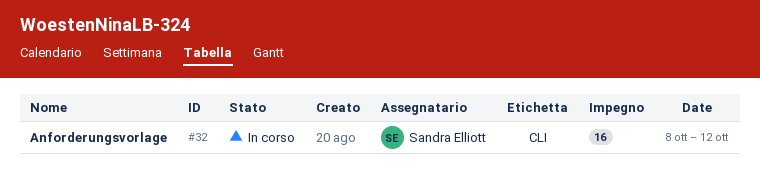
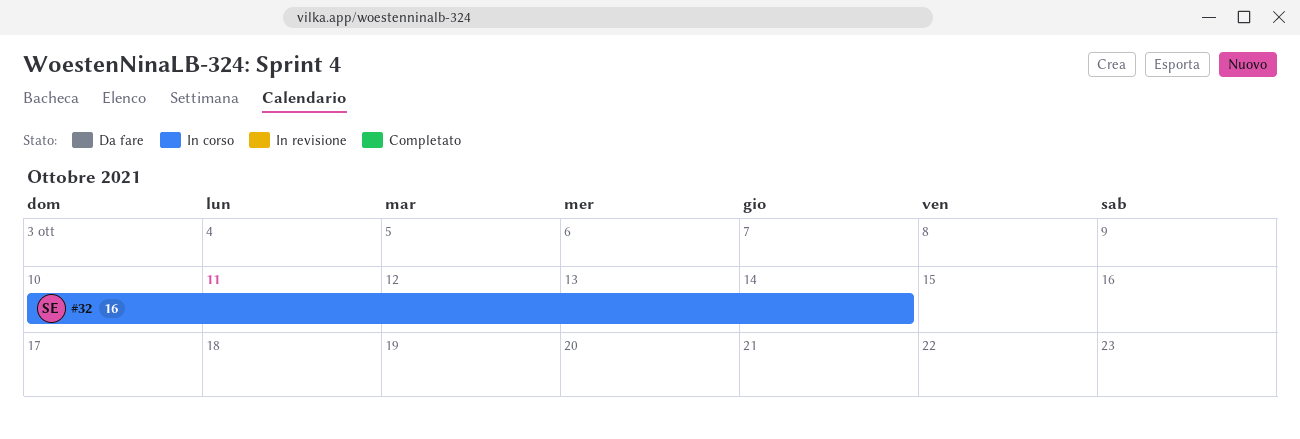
#32, start: Oct 8 -> Oct 10
#32, due: Oct 12 -> Oct 14

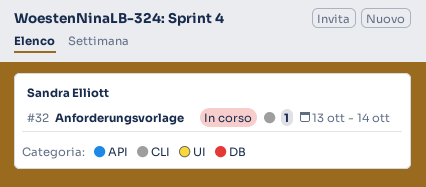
#32, estimate: 16 -> 1
#32, start: Oct 10 -> Oct 13

